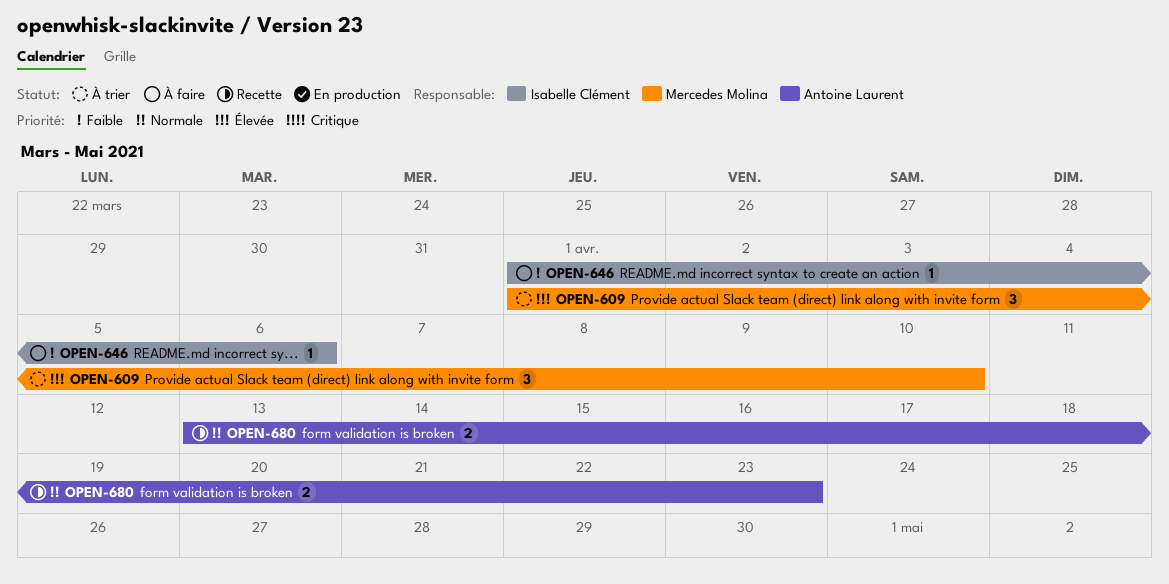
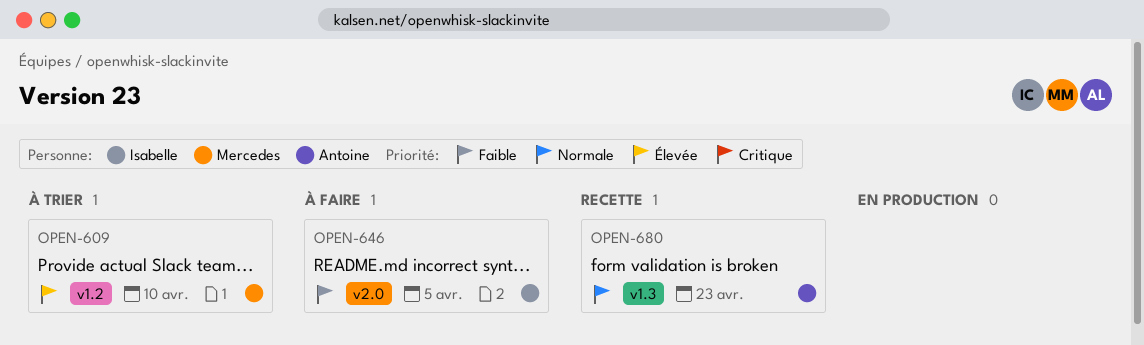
OPEN-646, due: Apr 6 -> Apr 5

